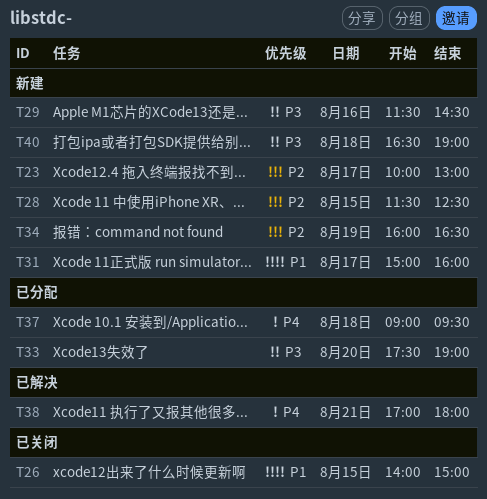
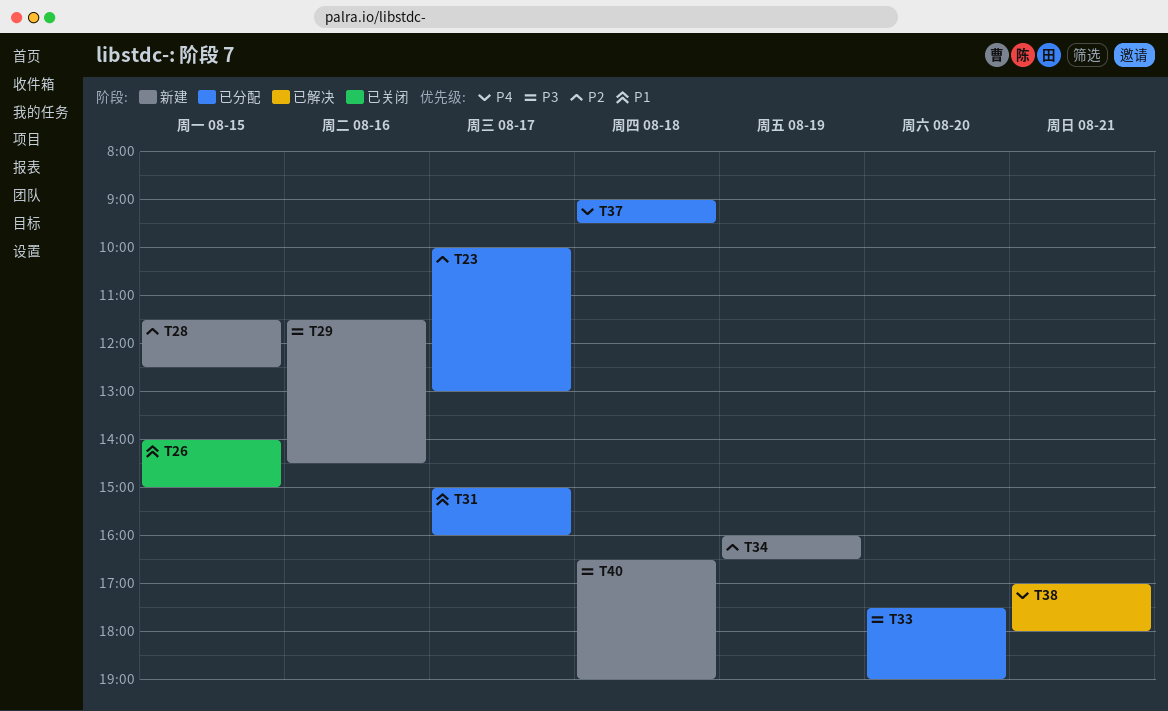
T23, status: 新建 -> 已分配
T31, status: 新建 -> 已分配

